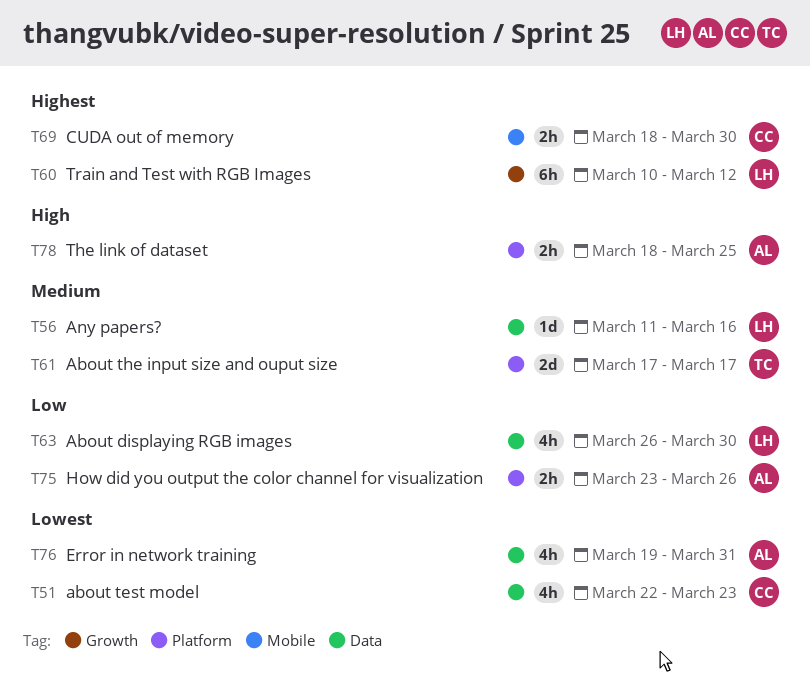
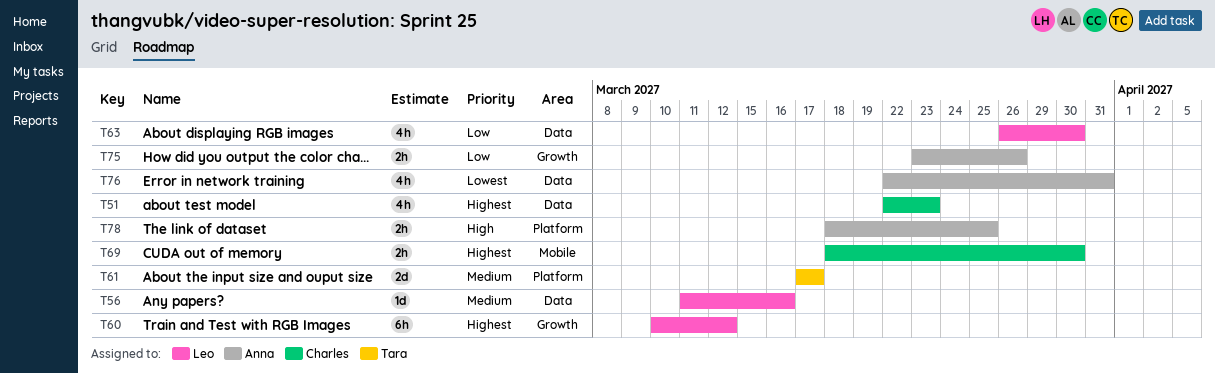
T51, priority: Lowest -> Highest
T75, label: Platform -> Growth
T76, start: Mar 19 -> Mar 22

